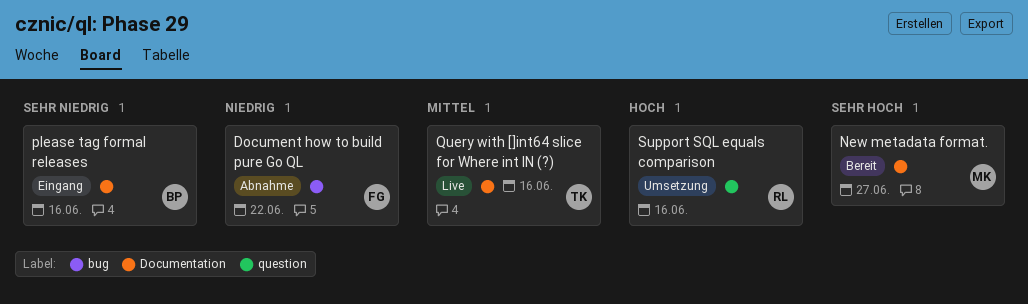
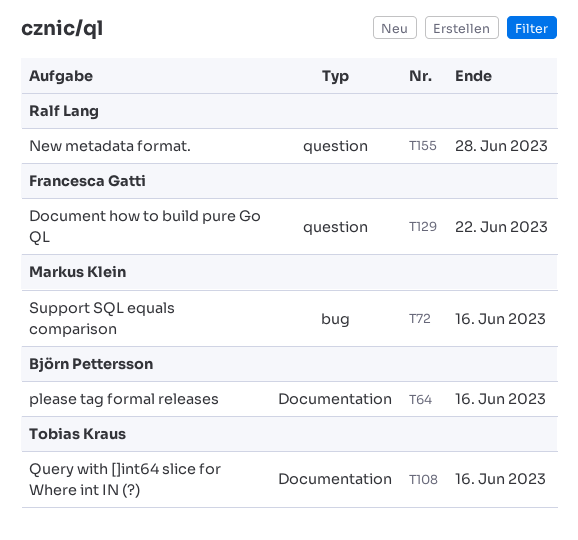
Document how to build pure Go QL, label: bug -> question
New metadata format., owner: Markus Klein -> Ralf Lang
New metadata format., label: Documentation -> question
New metadata format., due: Jun 27 -> Jun 28
Support SQL equals comparison, owner: Ralf Lang -> Markus Klein
Support SQL equals comparison, label: question -> bug

